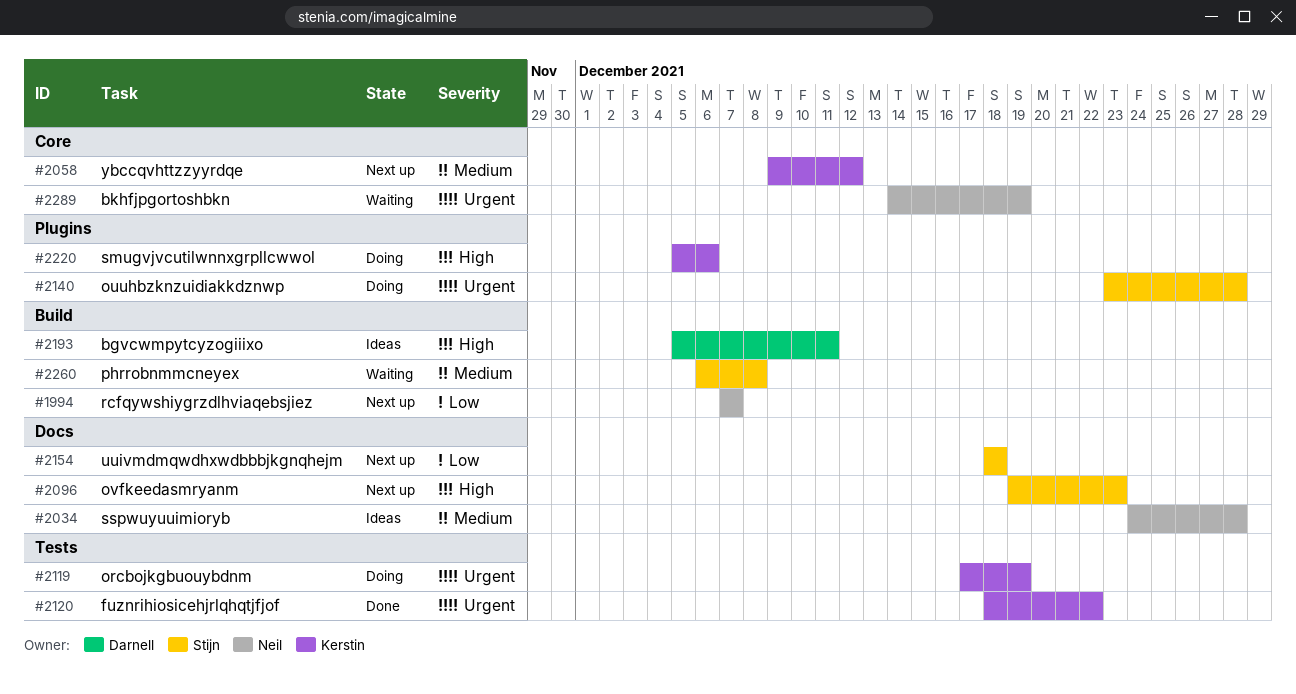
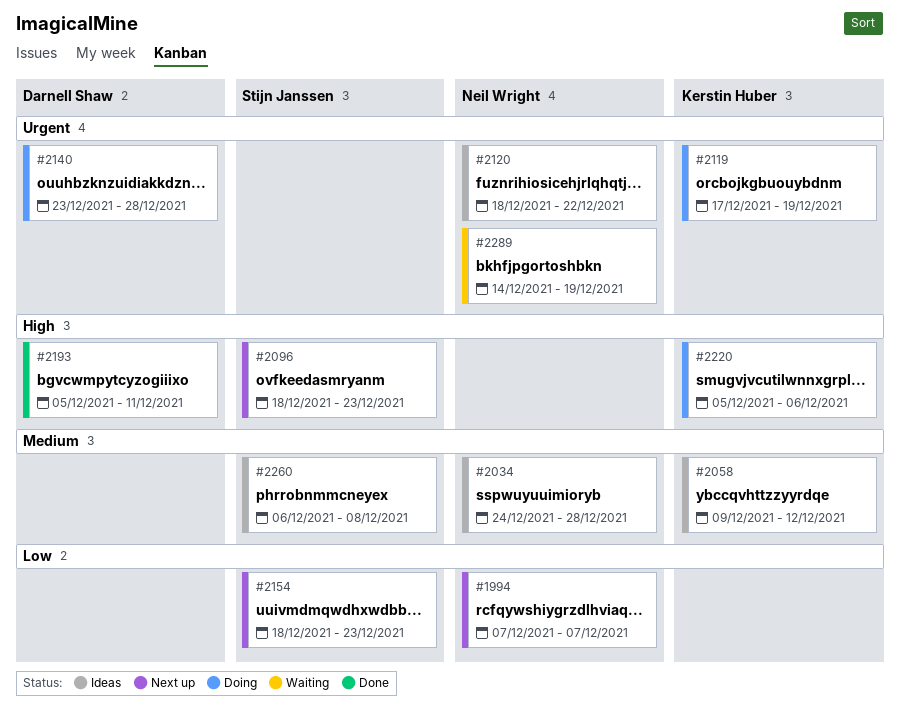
#2058, status: Next up -> Ideas
#2096, start: Dec 19 -> Dec 18
#2120, status: Done -> Ideas
#2120, owner: Kerstin Huber -> Neil Wright
#2140, owner: Stijn Janssen -> Darnell Shaw
#2154, due: Dec 18 -> Dec 23
#2193, status: Ideas -> Done
#2260, status: Waiting -> Ideas

